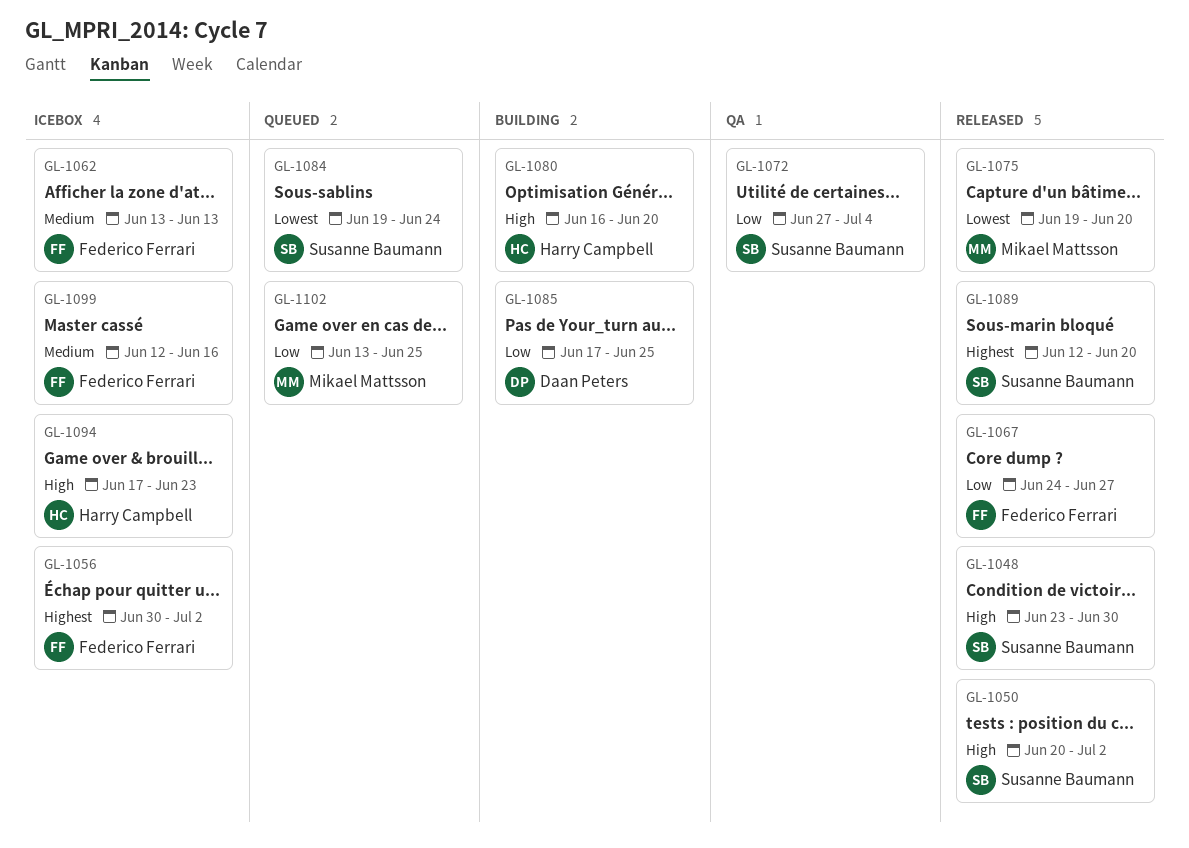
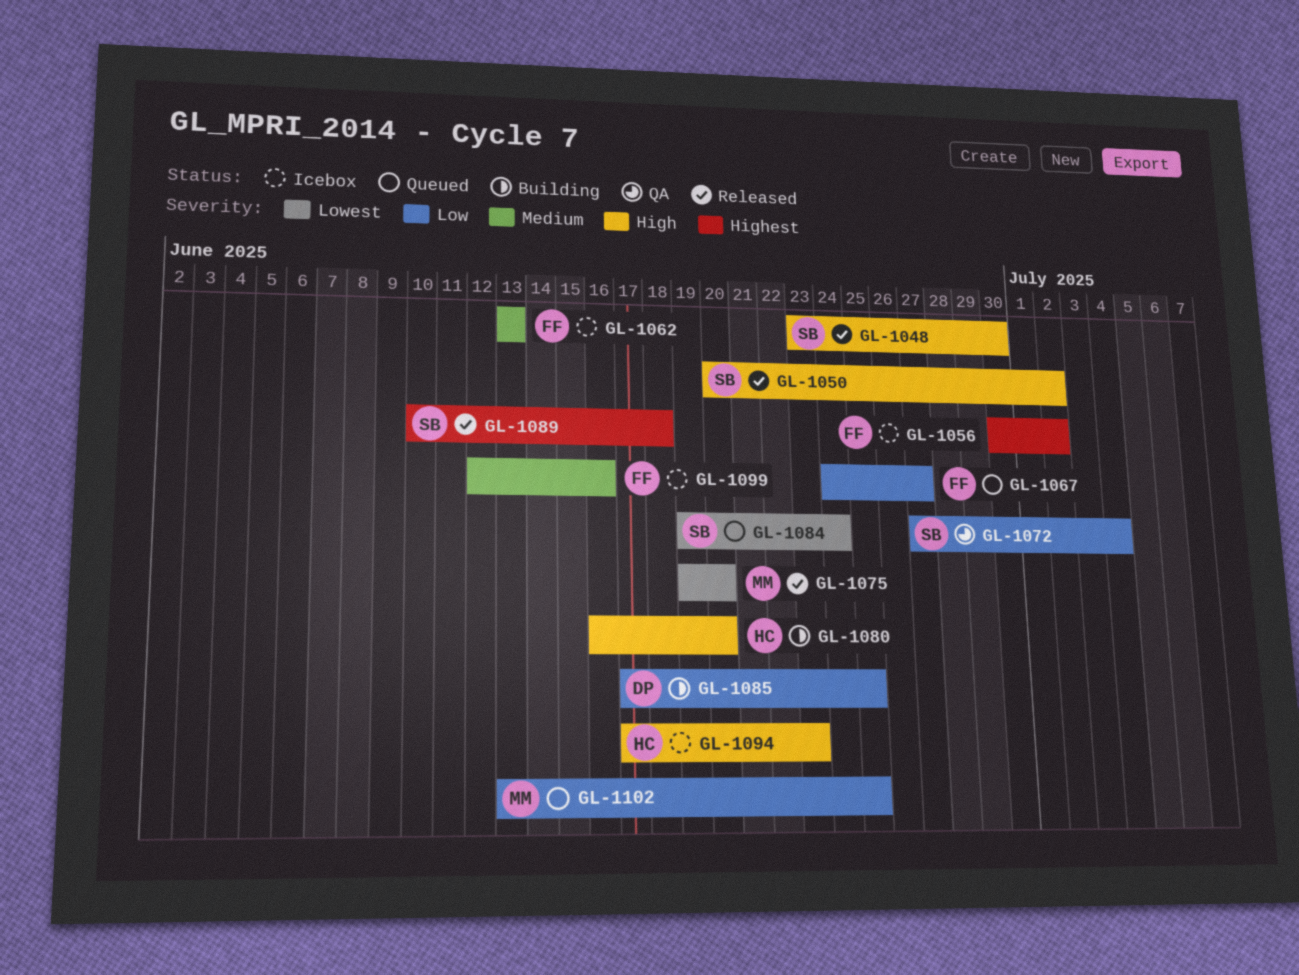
GL-1067, status: Released -> Queued
GL-1089, start: Jun 12 -> Jun 10
GL-1089, due: Jun 20 -> Jun 18

